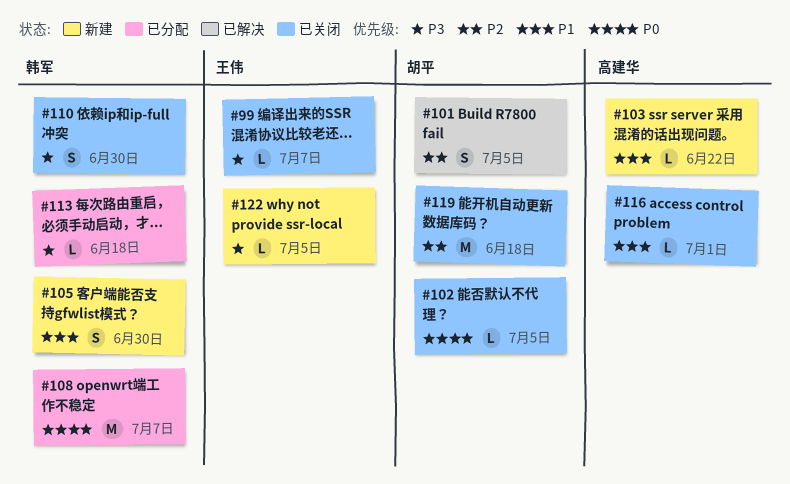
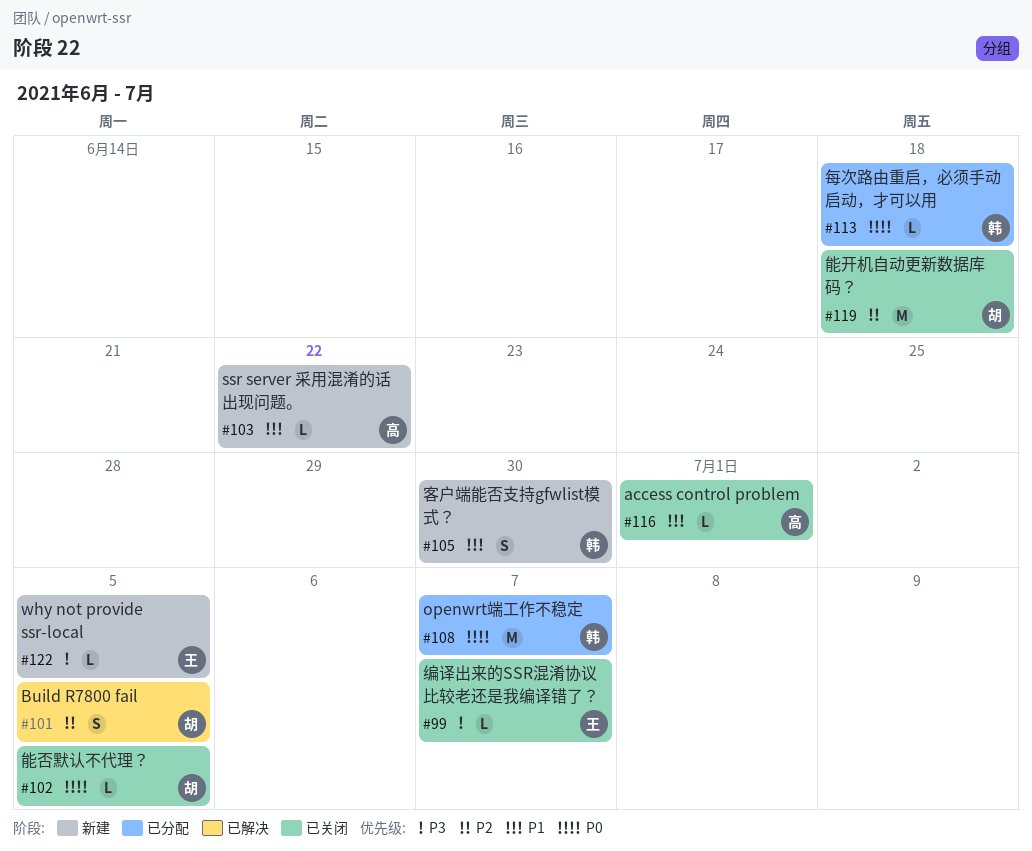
#110: present -> none
#113, priority: P3 -> P0

